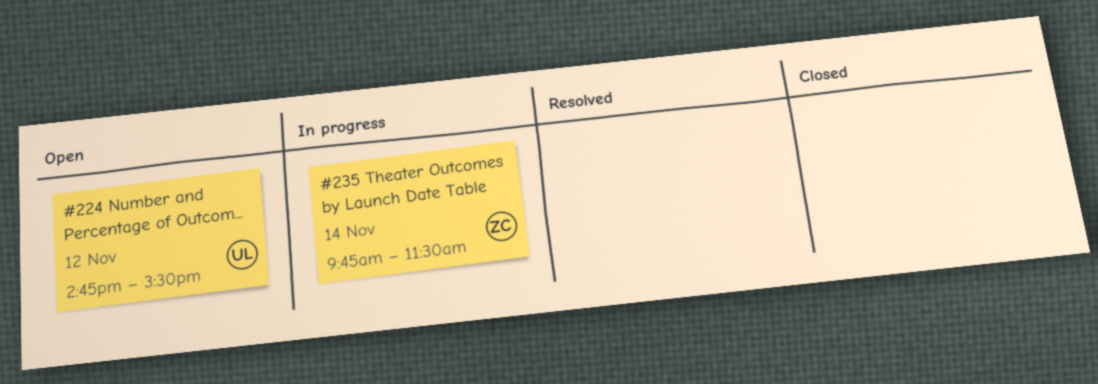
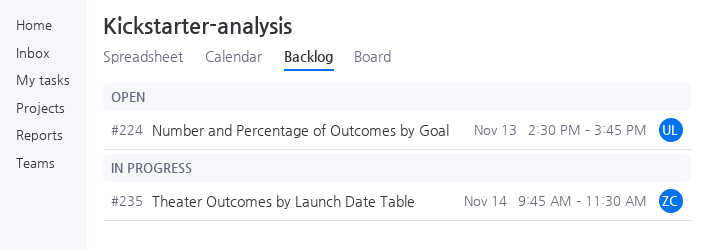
#224, day: Nov 12 -> Nov 13
#224, begins: 14:45 -> 14:30
#224, ends: 15:30 -> 15:45

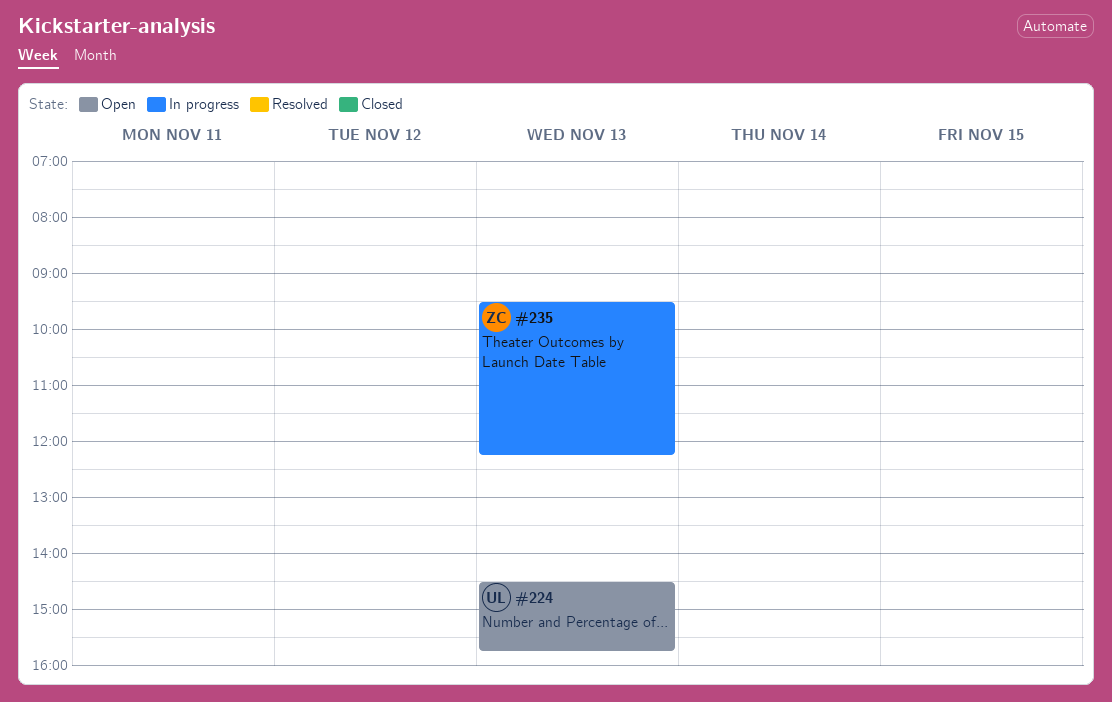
#235, day: Nov 14 -> Nov 13
#235, begins: 09:45 -> 09:30
#235, ends: 11:30 -> 12:15

